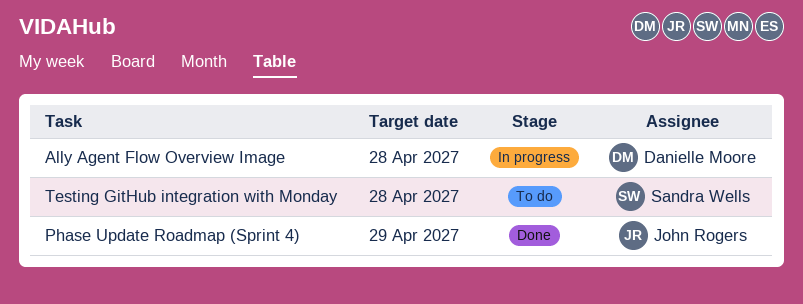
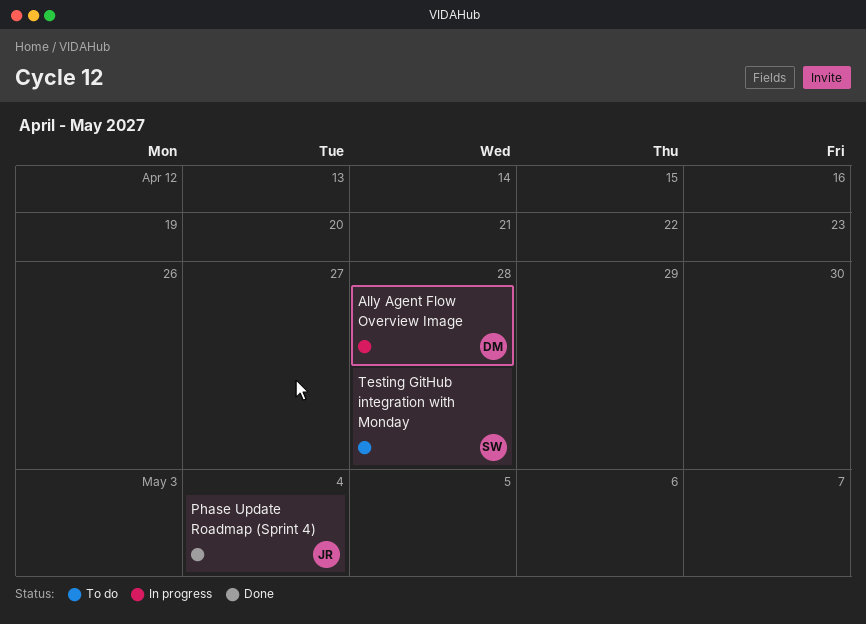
Phase Update Roadmap (Sprint 4), due: Apr 29 -> May 4

